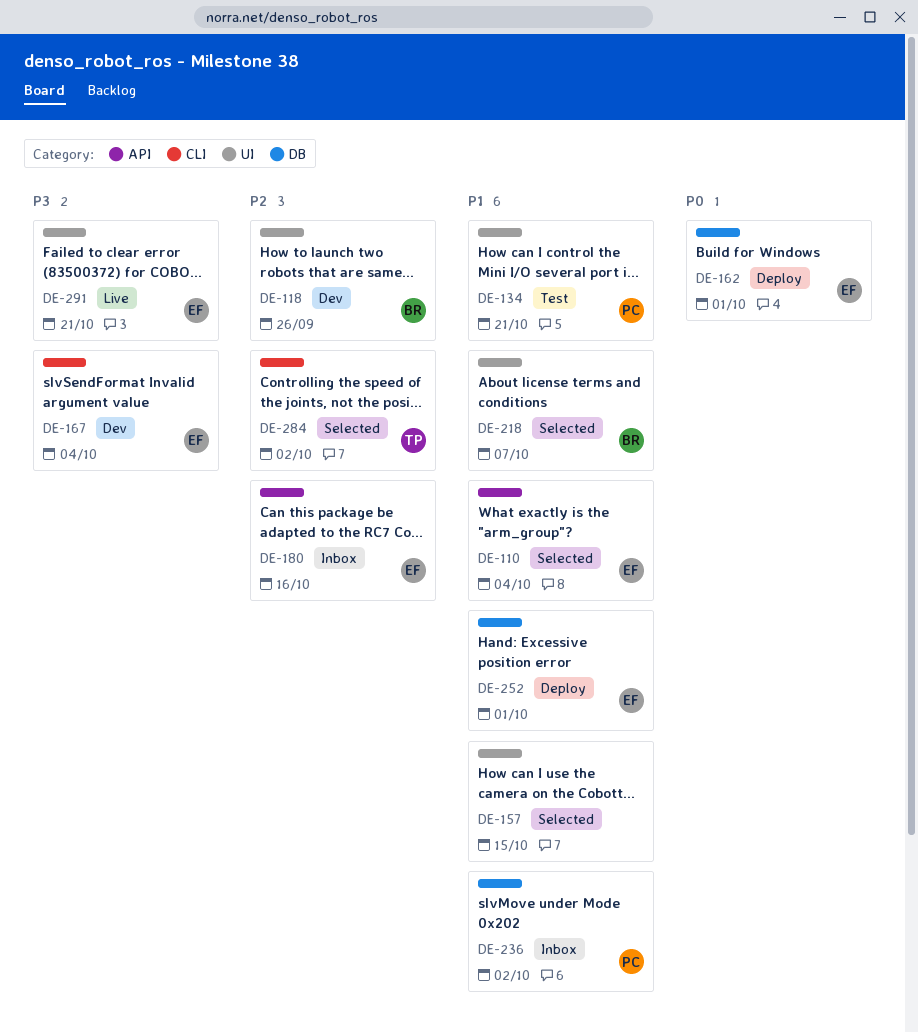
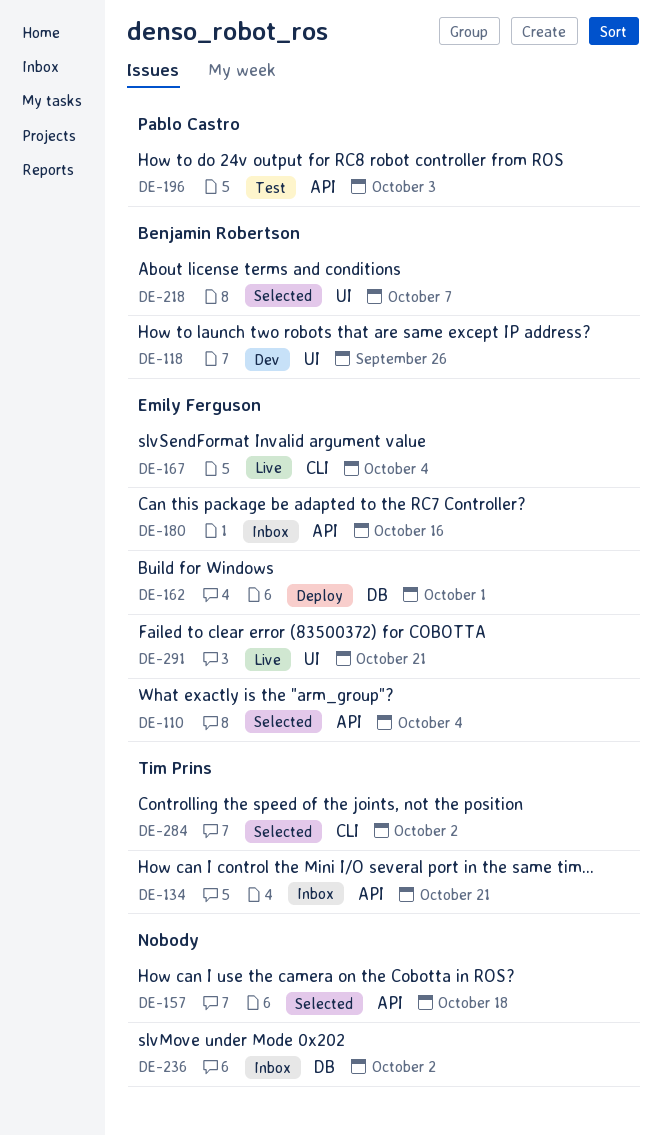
DE-134, status: Test -> Inbox
DE-134, owner: Pablo Castro -> Tim Prins
DE-134, label: UI -> API
DE-157, label: UI -> API
DE-157, due: Oct 15 -> Oct 18
DE-167, status: Dev -> Live
DE-196: none -> present
DE-236, owner: Pablo Castro -> none
DE-252: present -> none

